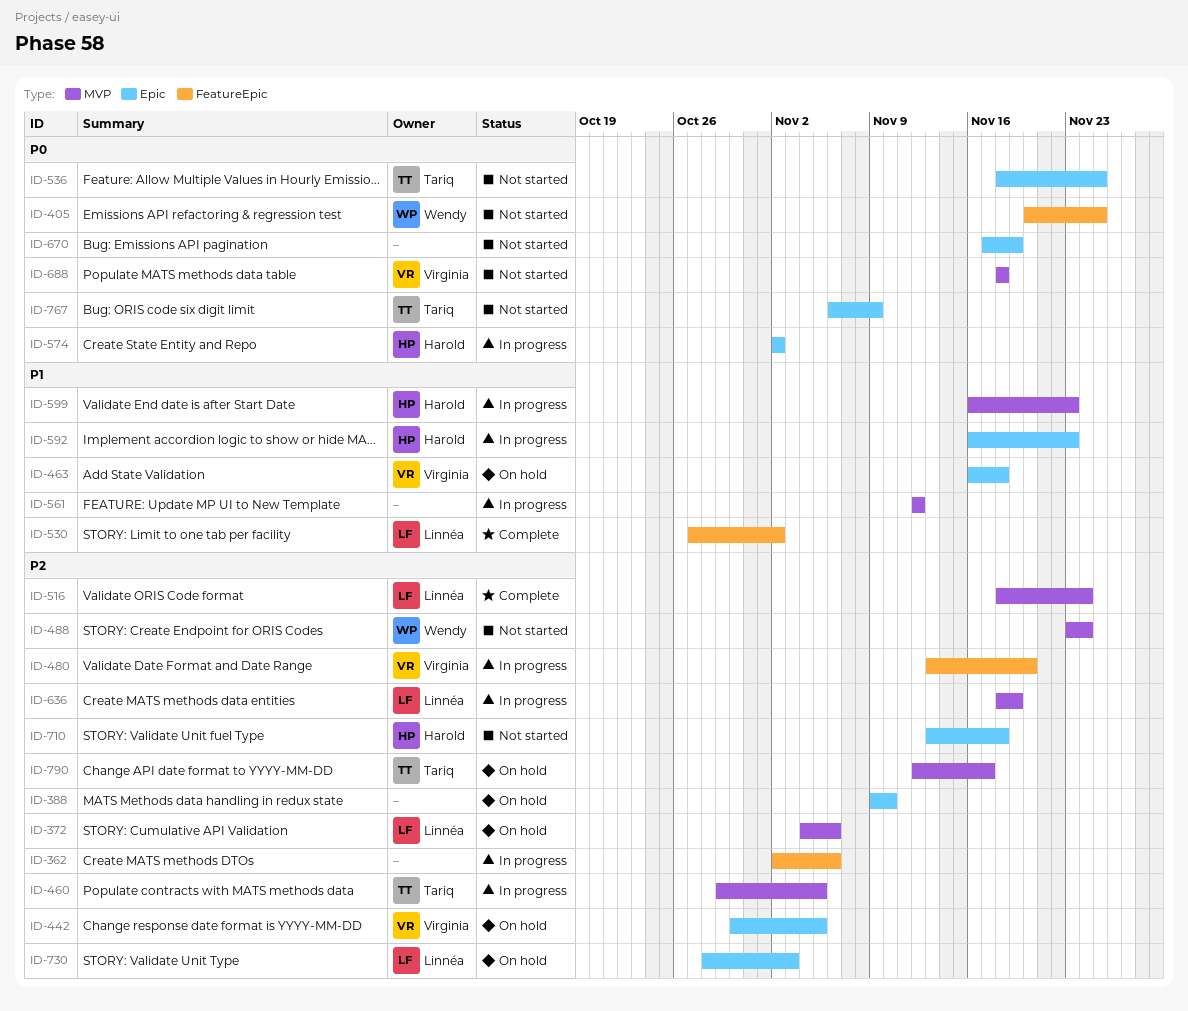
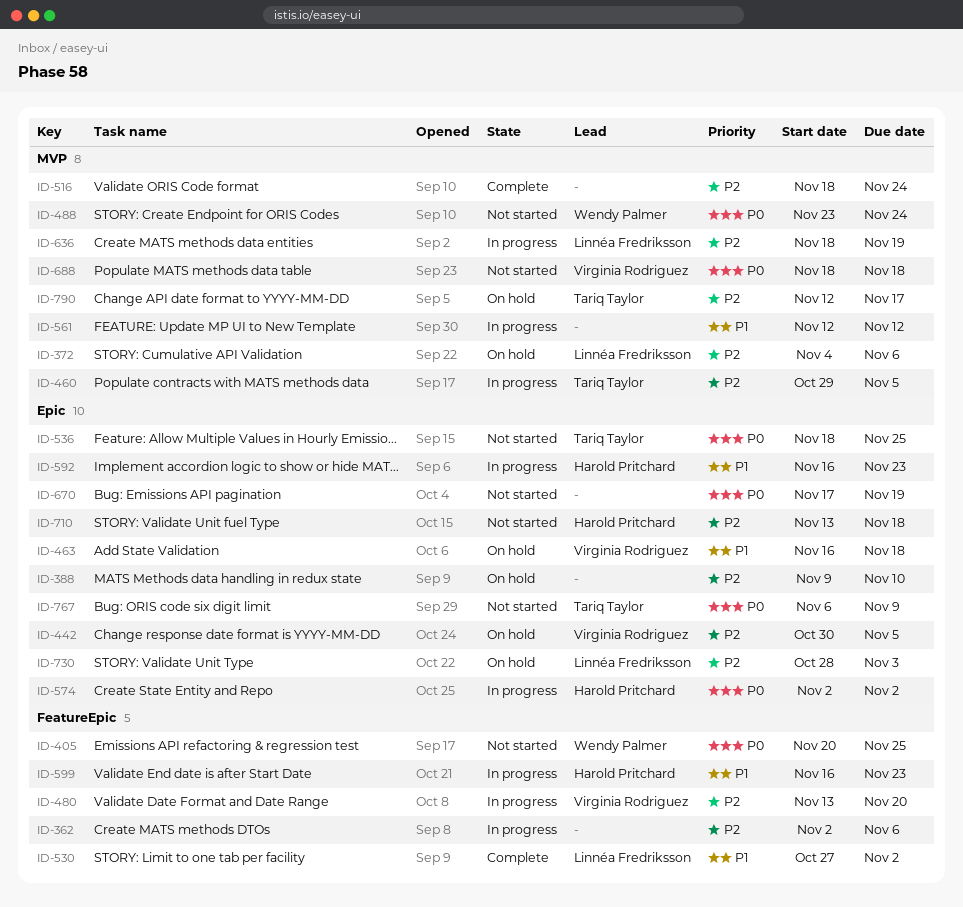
ID-488, priority: P2 -> P0
ID-516, owner: Linnéa Fredriksson -> none
ID-599, label: MVP -> FeatureEpic

